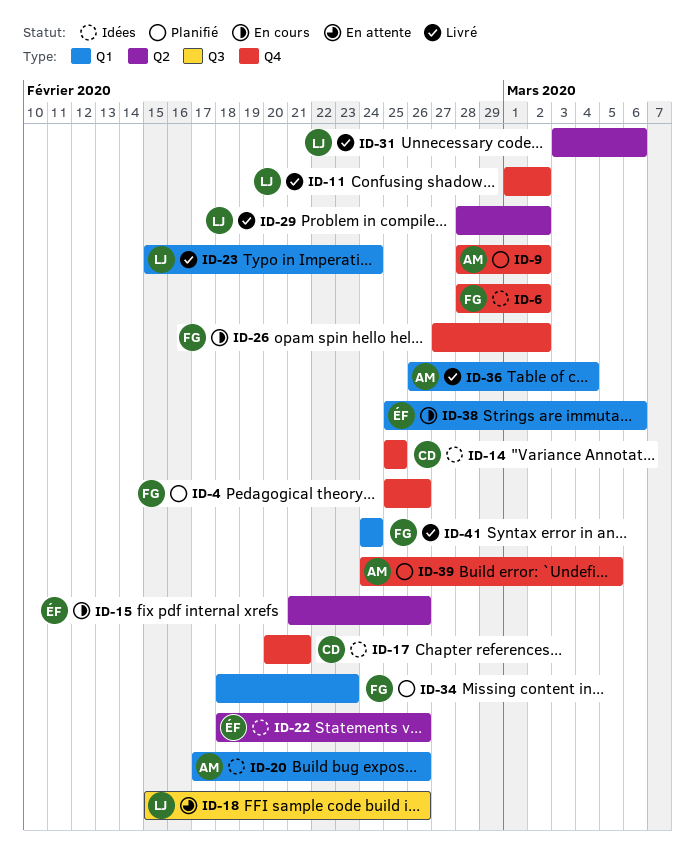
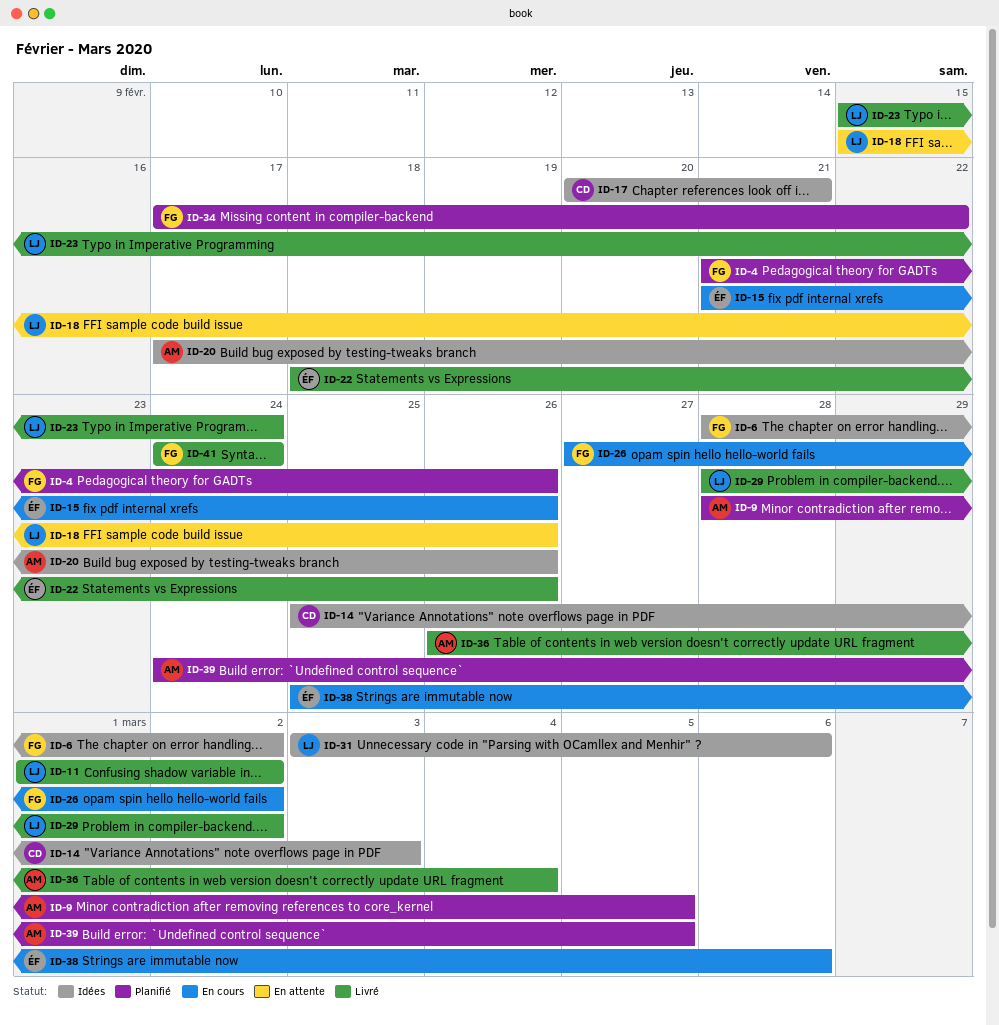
ID-4, start: Feb 25 -> Feb 21
ID-9, due: Mar 2 -> Mar 5
ID-14, due: Feb 25 -> Mar 3
ID-22, status: Idées -> Livré
ID-31, status: Livré -> Idées
ID-34, start: Feb 18 -> Feb 17
ID-34, due: Feb 23 -> Feb 22

